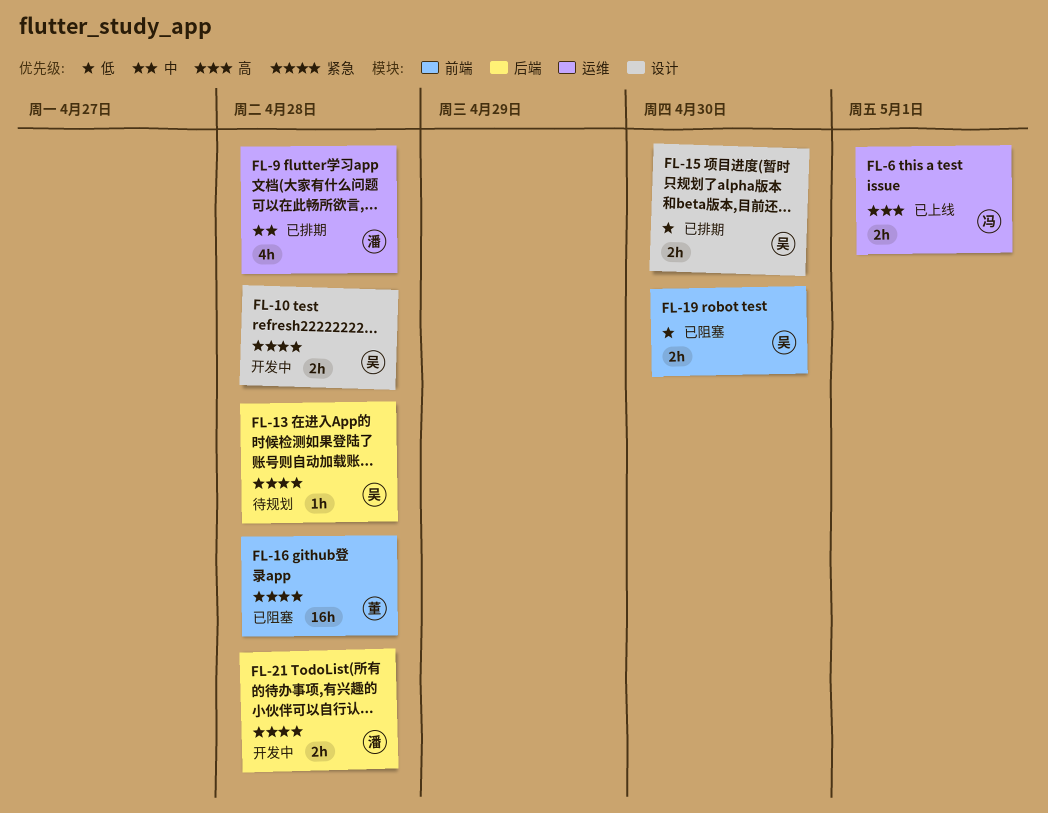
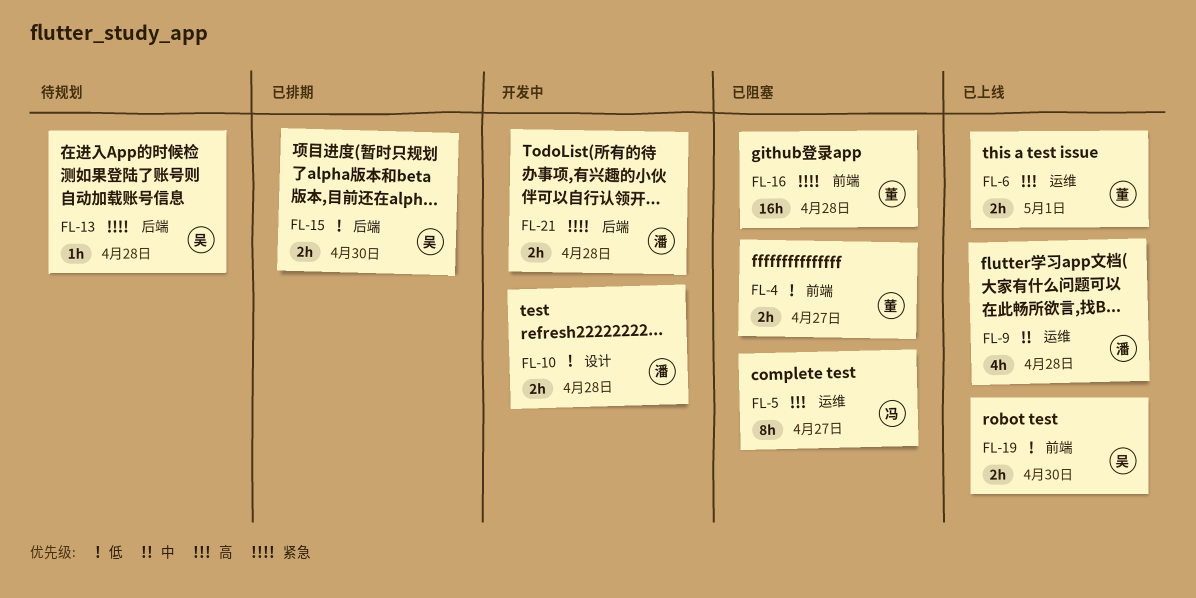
FL-4: none -> present
FL-5: none -> present
FL-6, owner: 冯 -> 董
FL-9, status: 已排期 -> 已上线
FL-10, owner: 吴 -> 潘
FL-10, priority: 紧急 -> 低
FL-15, label: 设计 -> 后端
FL-19, status: 已阻塞 -> 已上线

